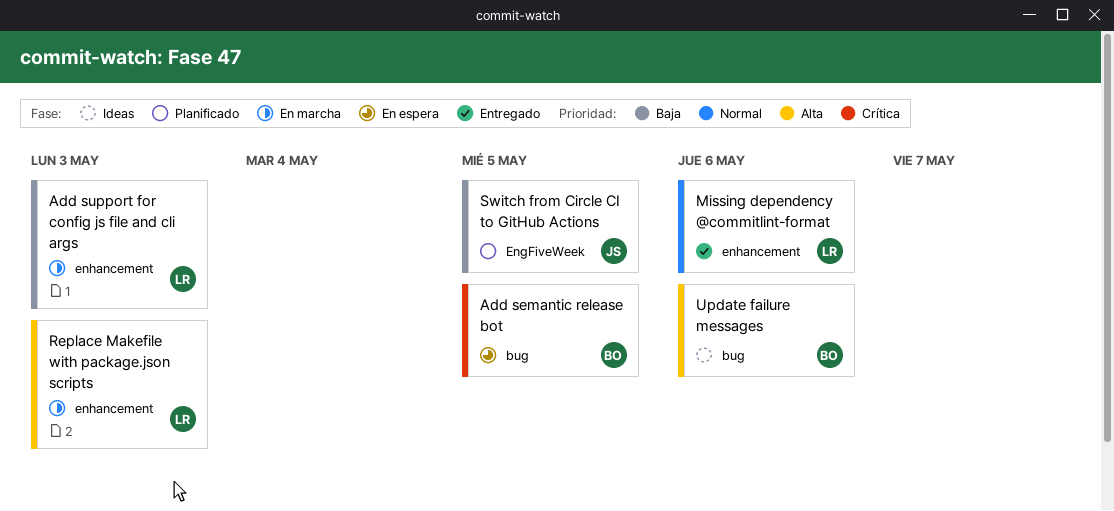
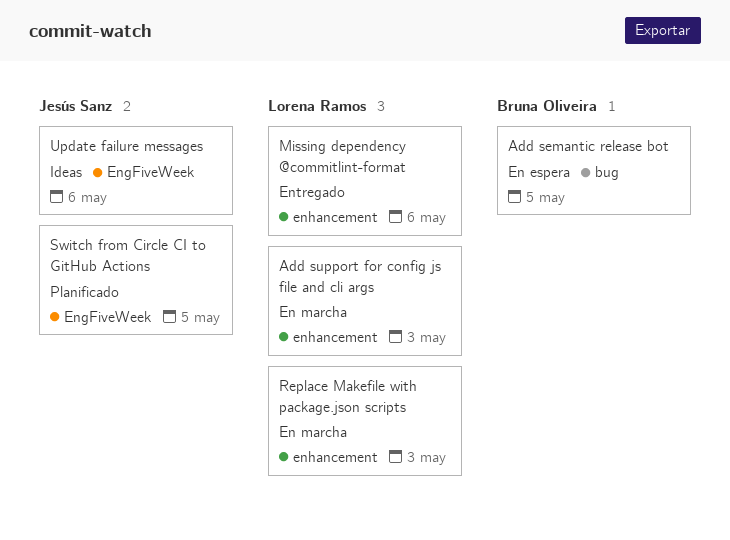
Update failure messages, owner: Bruna Oliveira -> Jesús Sanz
Update failure messages, label: bug -> EngFiveWeek

